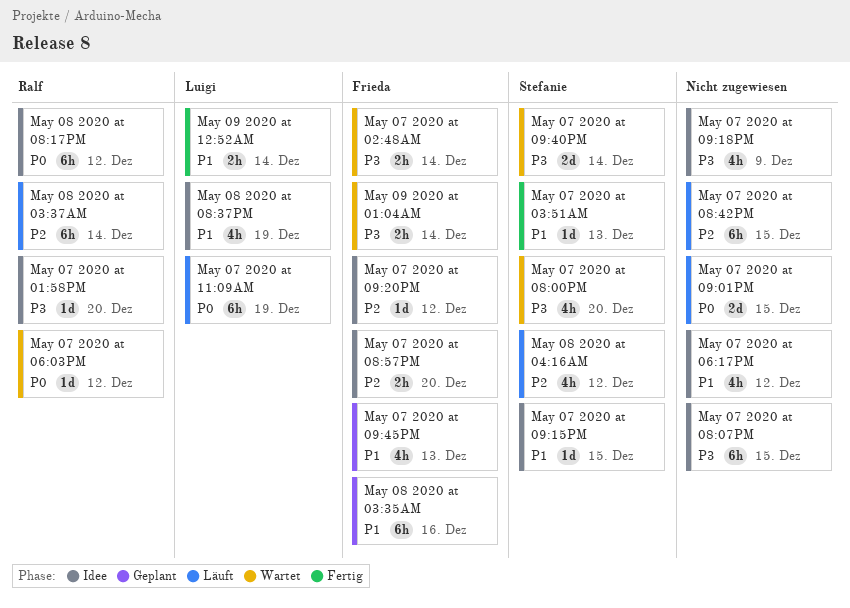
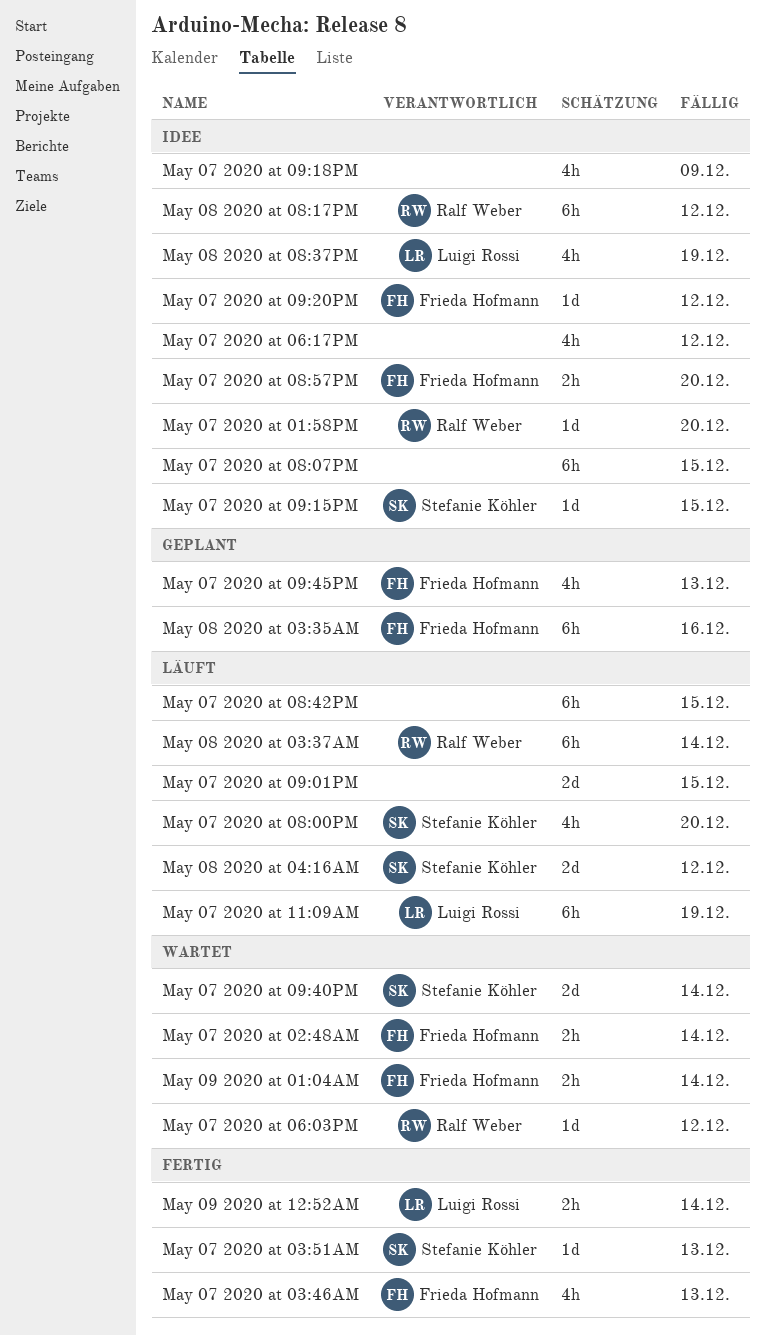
May 07 2020 at 03:46AM: none -> present
May 07 2020 at 08:00PM, status: Wartet -> Läuft
May 08 2020 at 04:16AM, estimate: 4h -> 2d

